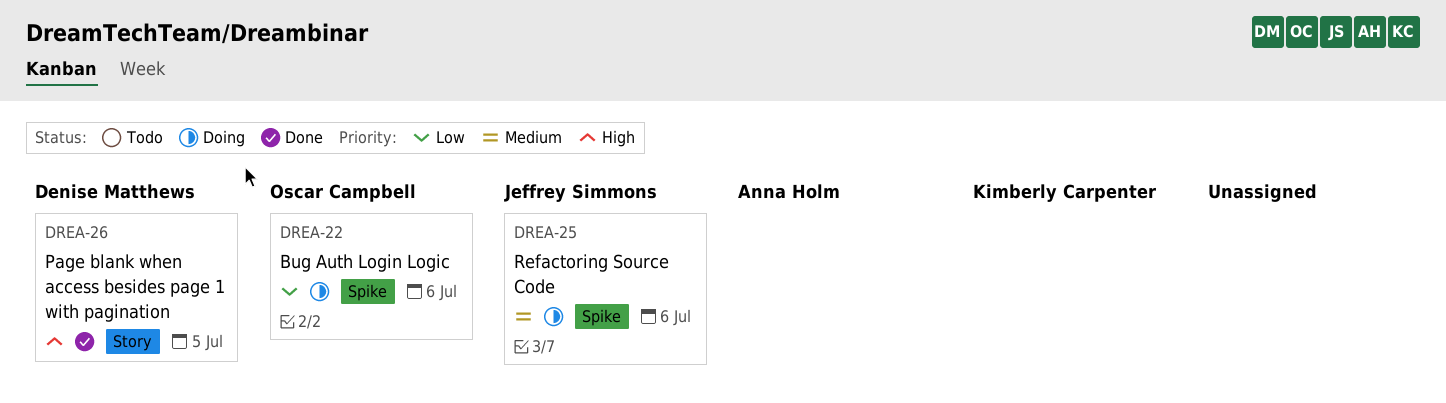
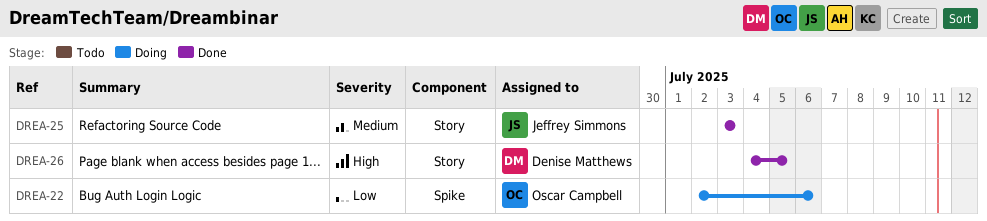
DREA-25, status: Doing -> Done
DREA-25, label: Spike -> Story
DREA-25, due: Jul 6 -> Jul 3

